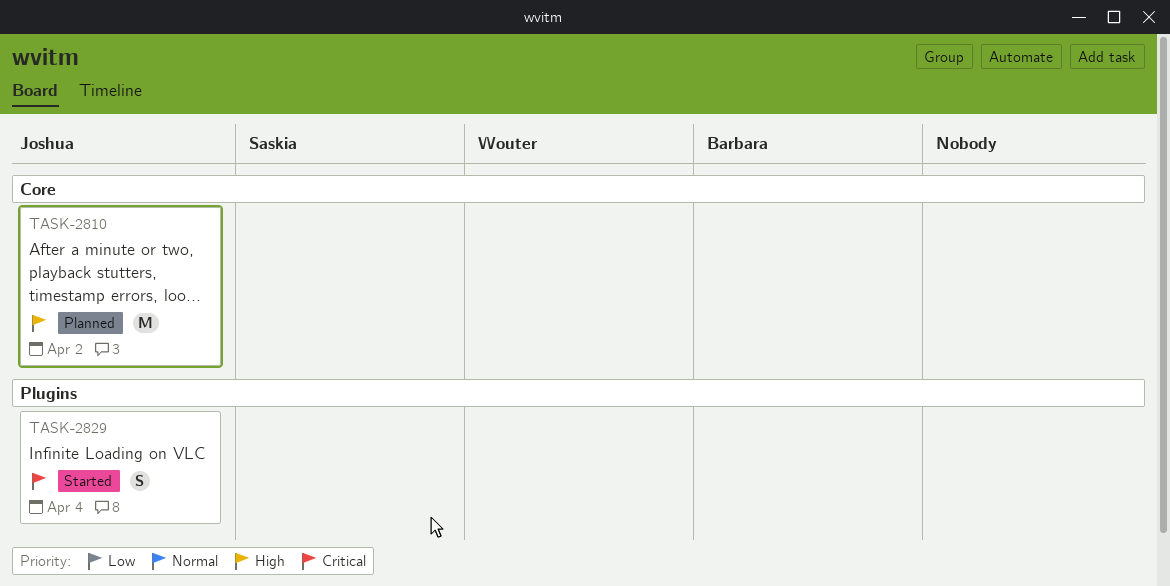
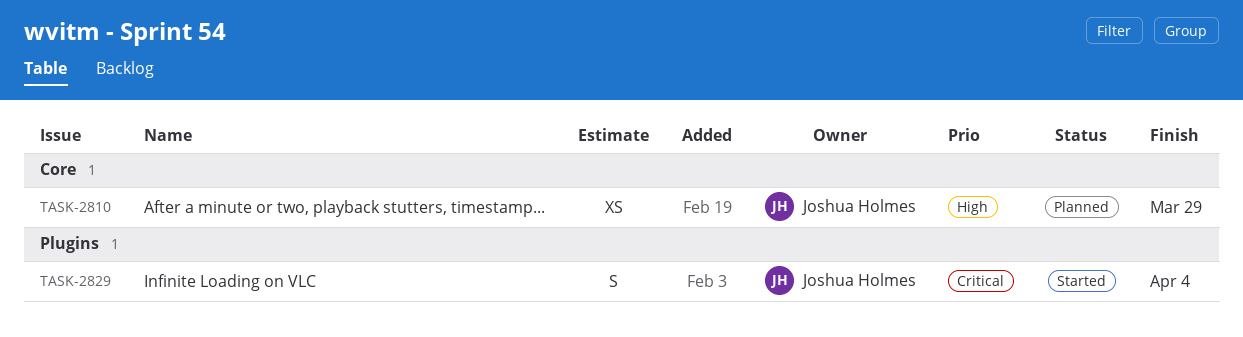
TASK-2810, estimate: M -> XS
TASK-2810, due: Apr 2 -> Mar 29

